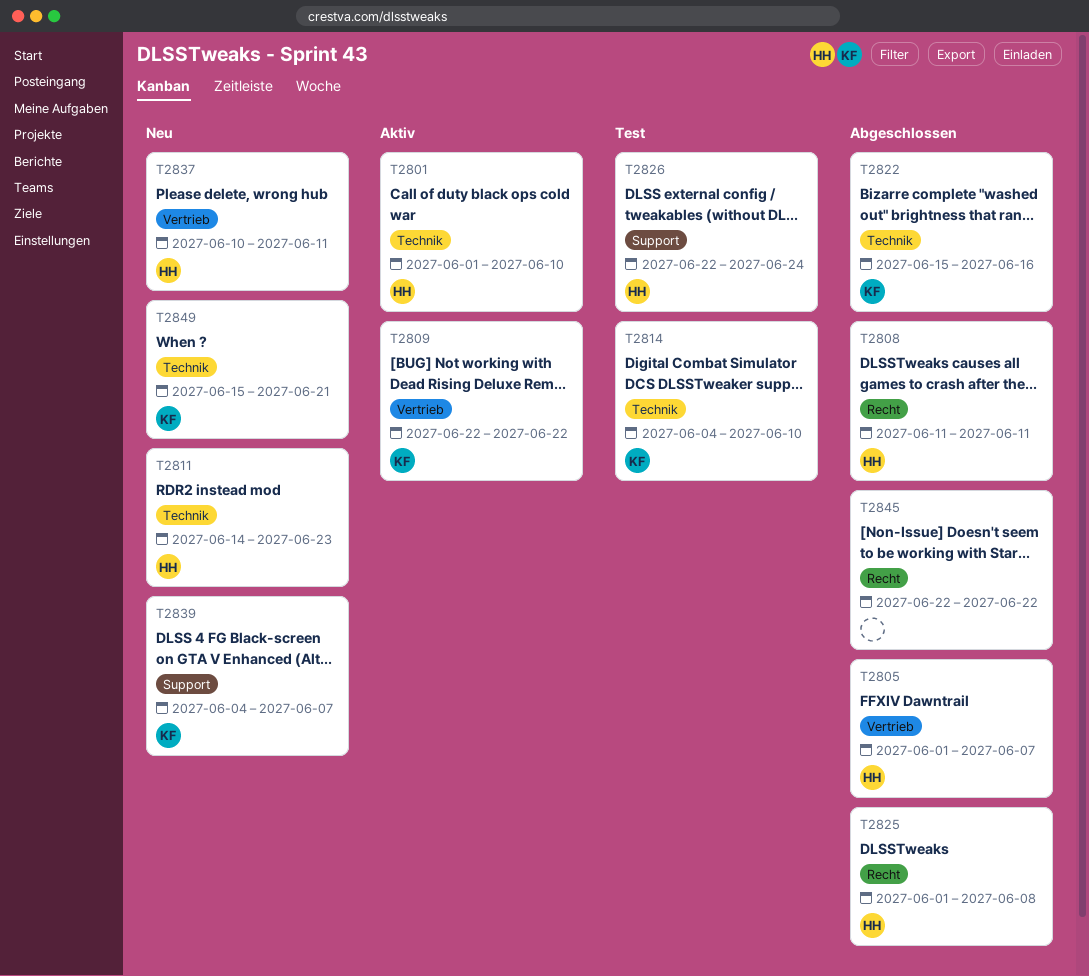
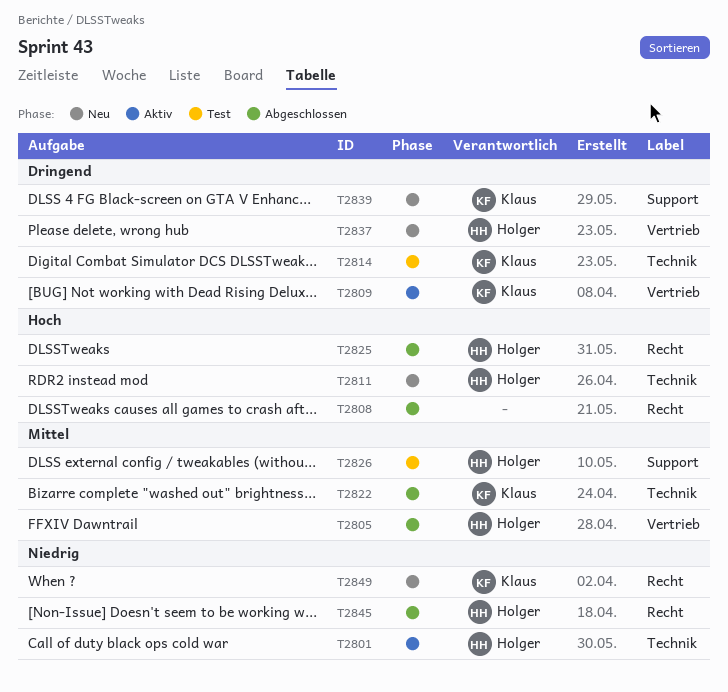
T2808, owner: Holger -> none
T2845, owner: none -> Holger
T2849, label: Technik -> Recht

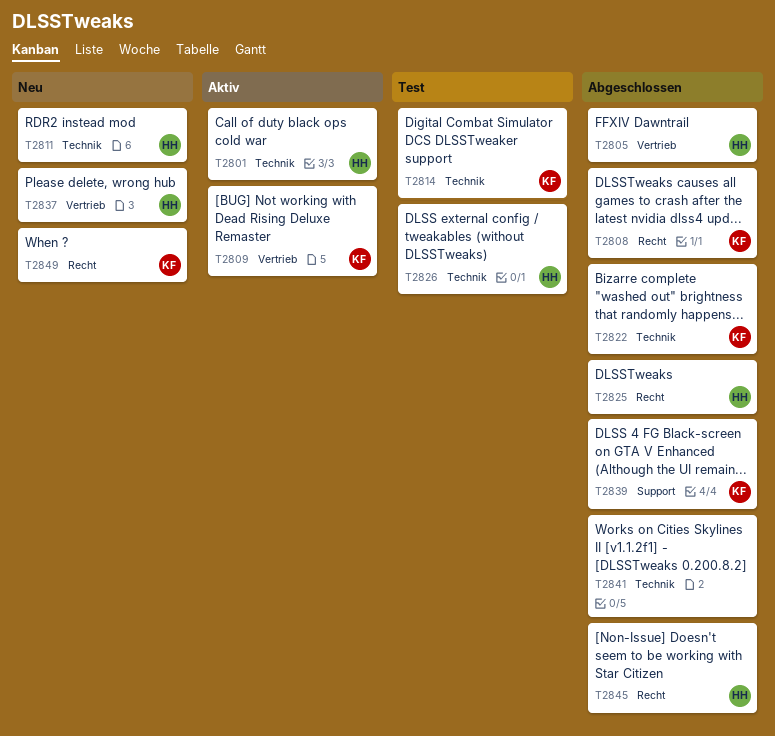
T2808, owner: none -> Klaus
T2826, label: Support -> Technik
T2839, status: Neu -> Abgeschlossen
T2841: none -> present

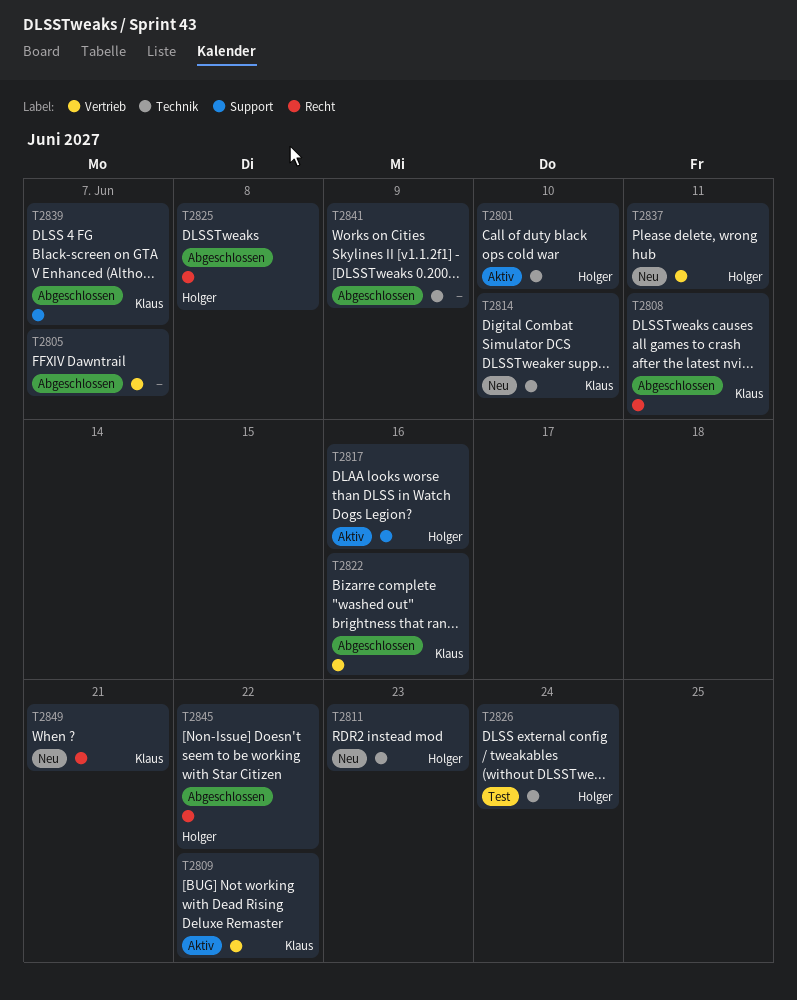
T2805, owner: Holger -> none
T2814, status: Test -> Neu
T2817: none -> present
T2822, label: Technik -> Vertrieb

